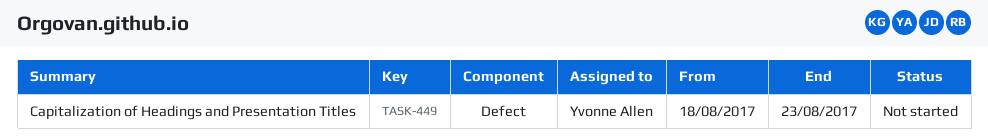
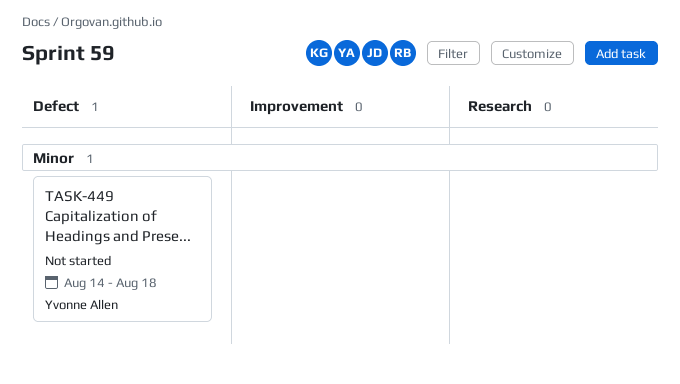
TASK-449, start: Aug 18 -> Aug 14
TASK-449, due: Aug 23 -> Aug 18

